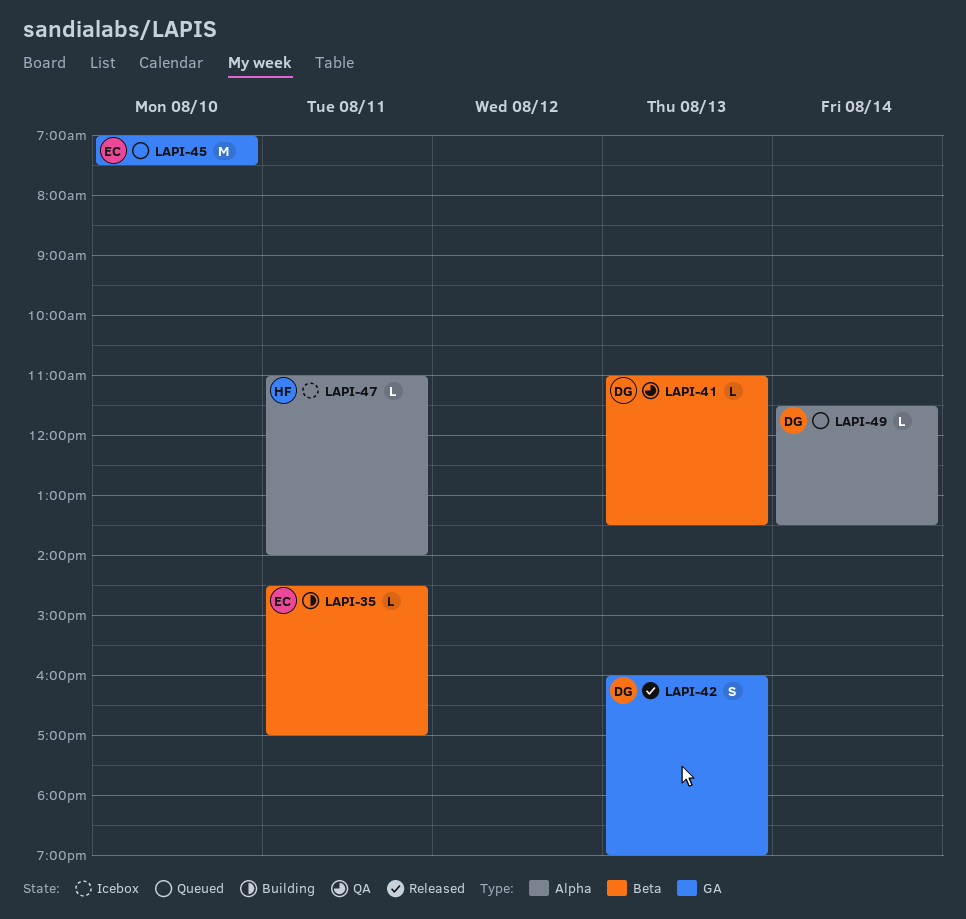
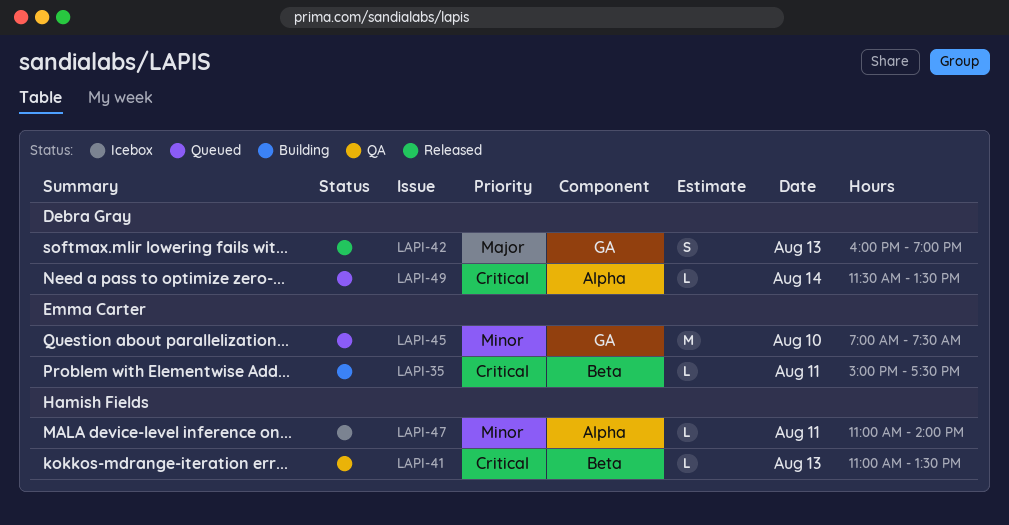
LAPI-35, begins: 14:30 -> 15:00
LAPI-35, ends: 17:00 -> 17:30
LAPI-41, owner: Debra Gray -> Hamish Fields

